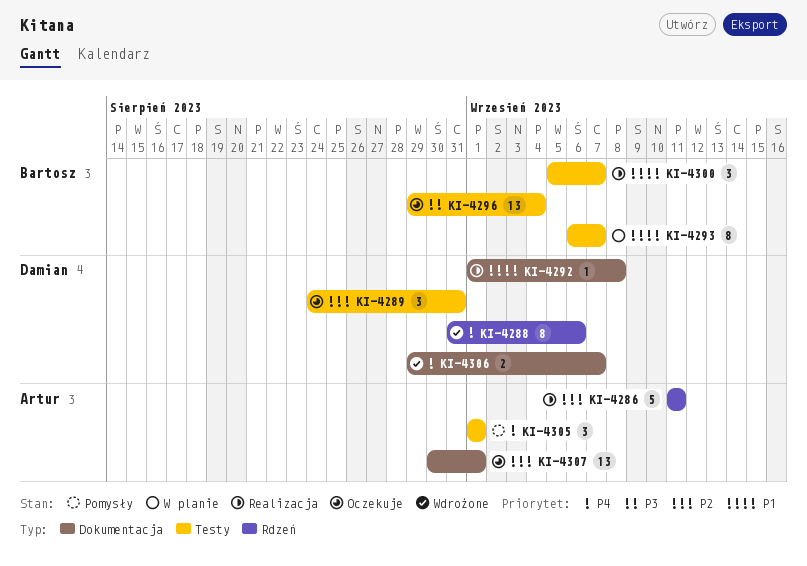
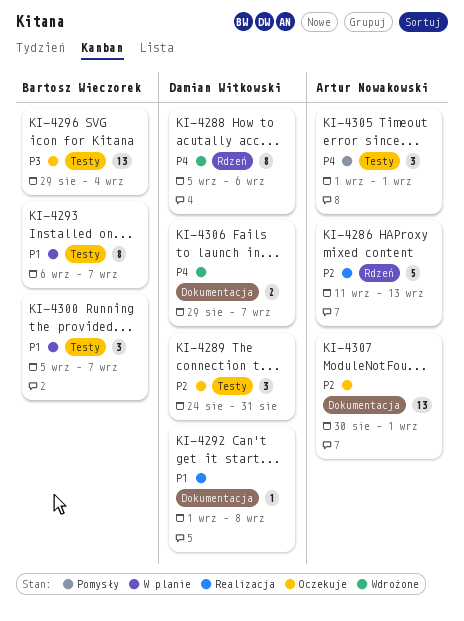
KI-4286, due: Sep 11 -> Sep 13
KI-4288, start: Aug 31 -> Sep 5
KI-4300, status: Realizacja -> W planie

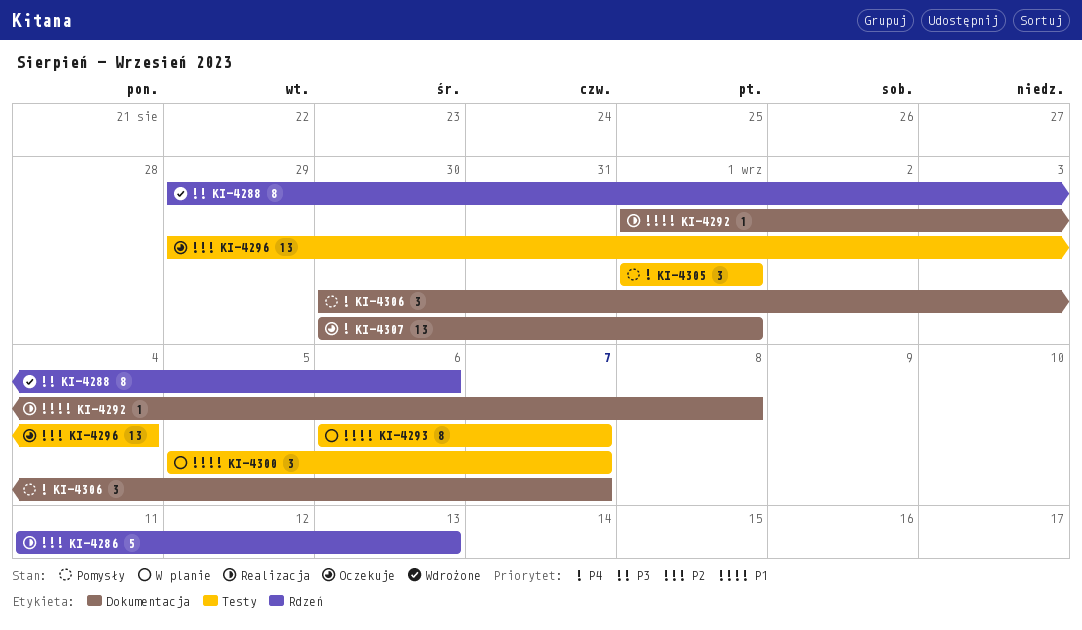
KI-4288, priority: P4 -> P3
KI-4288, start: Sep 5 -> Aug 29
KI-4289: present -> none
KI-4296, priority: P3 -> P2
KI-4306, status: Wdrożone -> Pomysły
KI-4306, estimate: 2 -> 3
KI-4306, start: Aug 29 -> Aug 30
KI-4307, priority: P2 -> P4

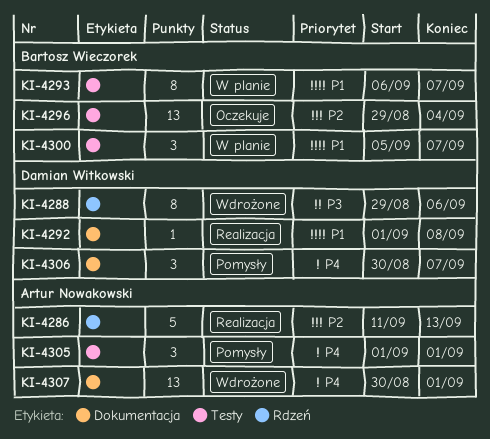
KI-4307, status: Oczekuje -> Wdrożone

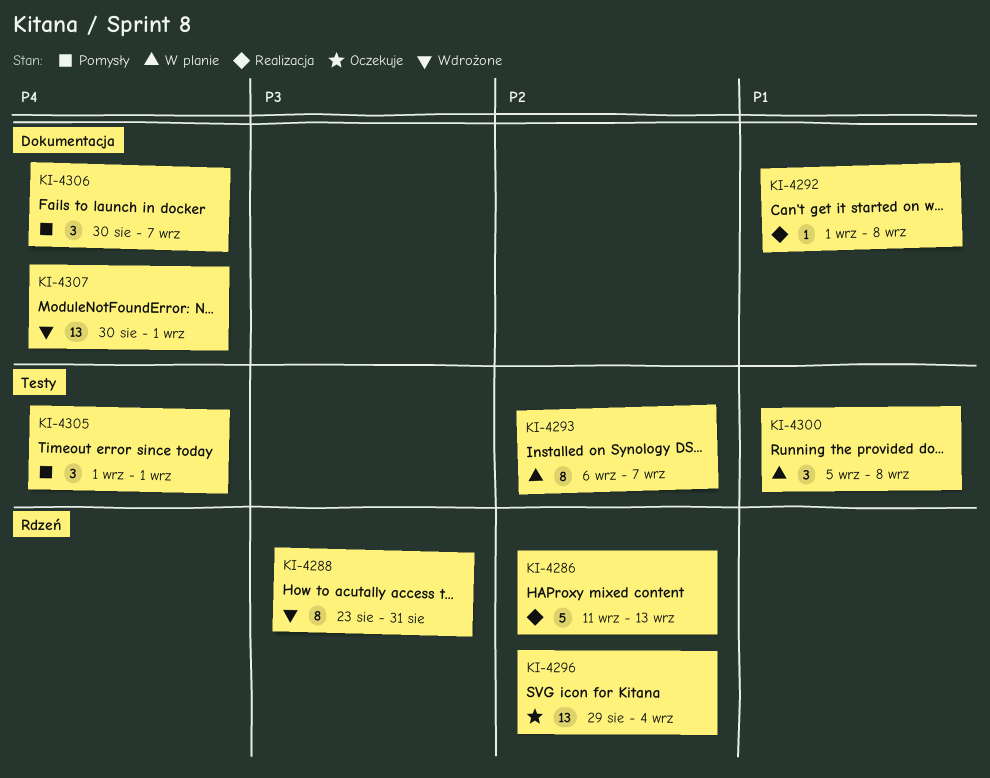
KI-4288, start: Aug 29 -> Aug 23
KI-4288, due: Sep 6 -> Aug 31
KI-4293, priority: P1 -> P2
KI-4296, label: Testy -> Rdzeń
KI-4300, due: Sep 7 -> Sep 8

